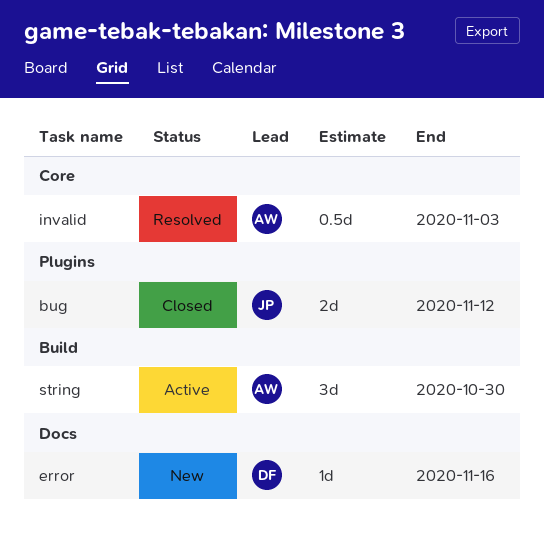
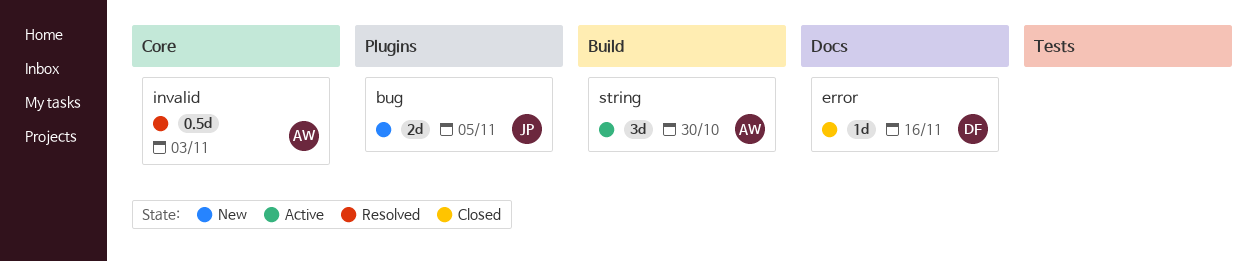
bug, status: Closed -> New
bug, due: Nov 12 -> Nov 5
error, status: New -> Closed

